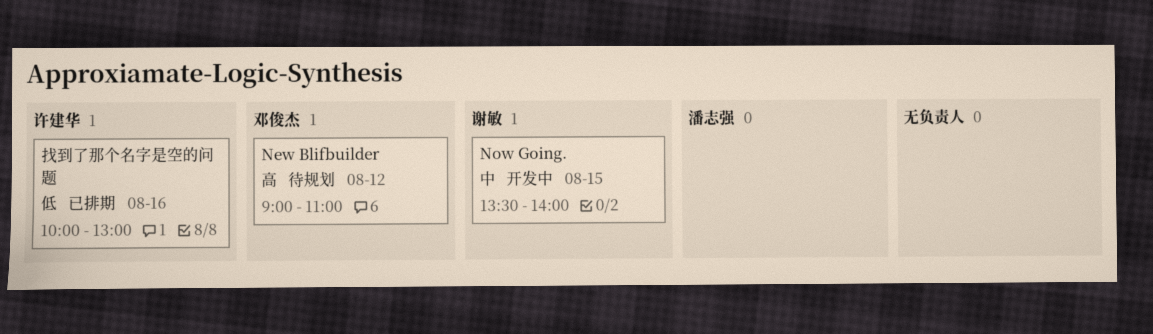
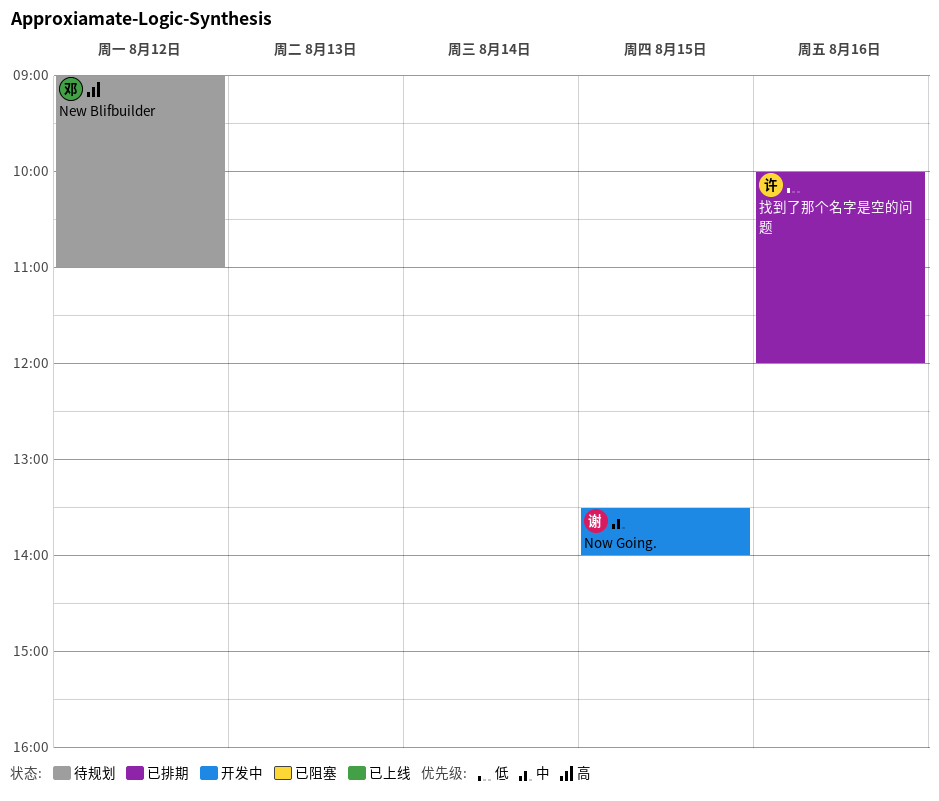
找到了那个名字是空的问题, ends: 13:00 -> 12:00

